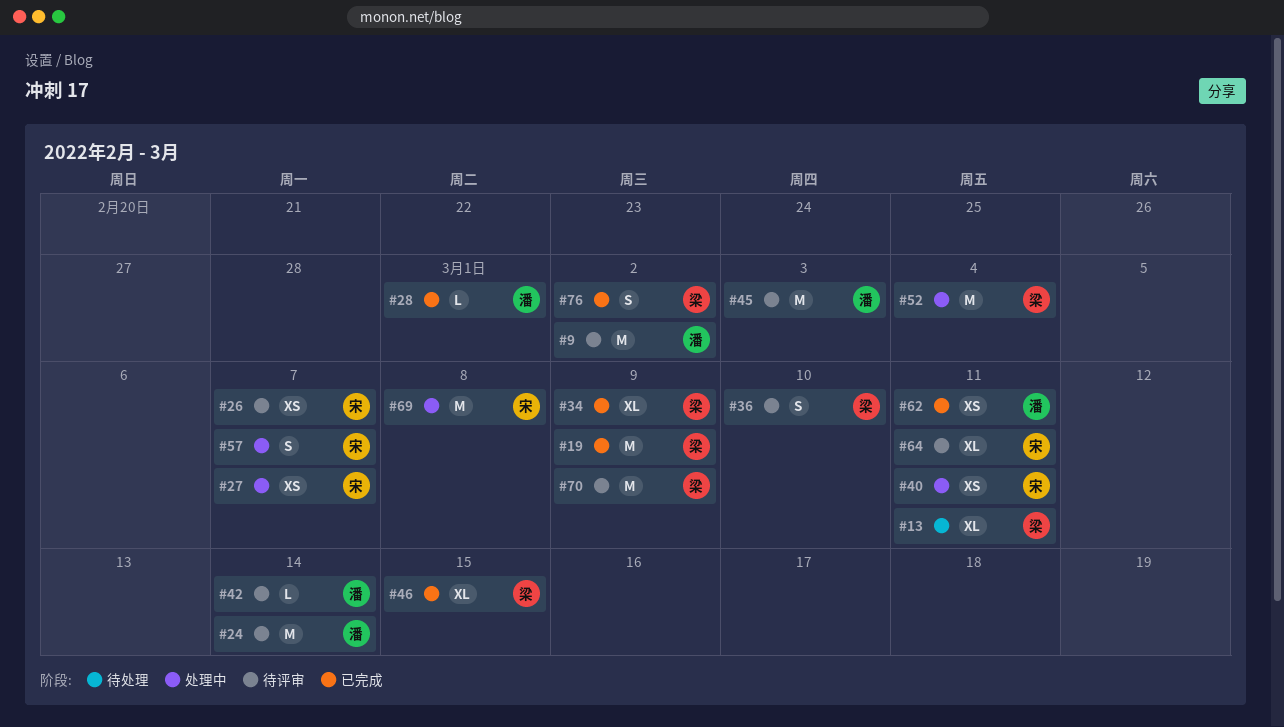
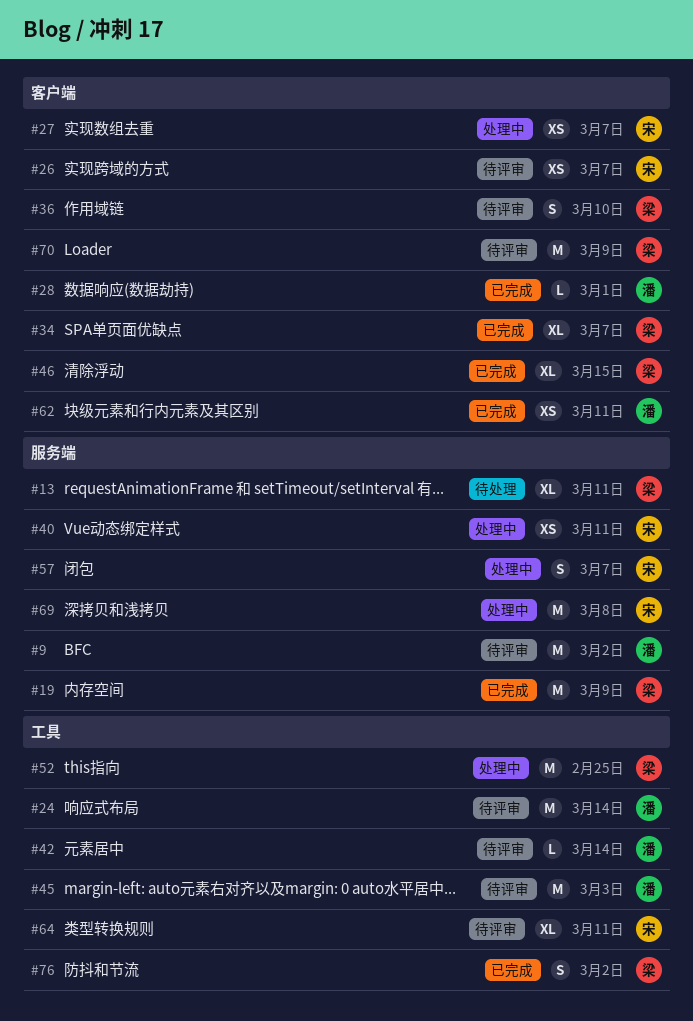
#34, due: Mar 9 -> Mar 7
#52, due: Mar 4 -> Feb 25

